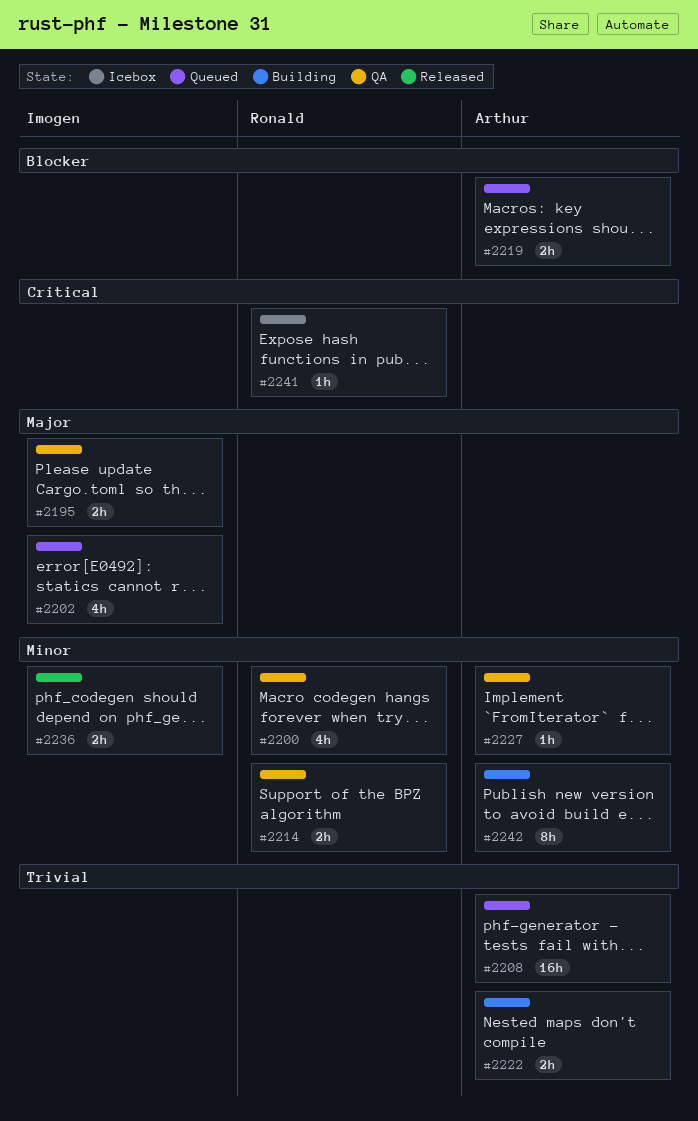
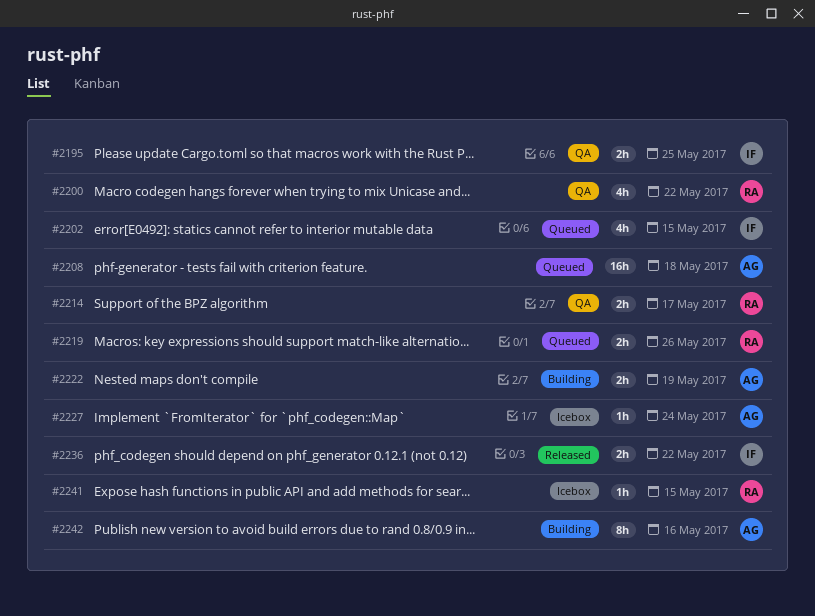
#2219, owner: Arthur -> Ronald
#2227, status: QA -> Icebox

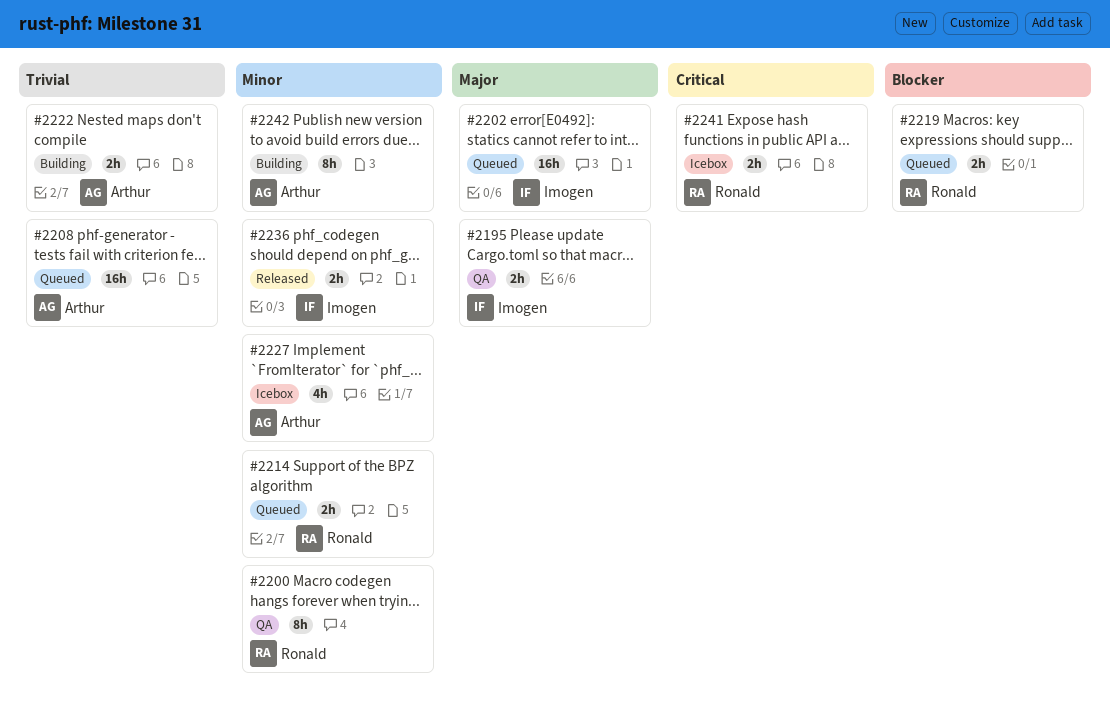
#2200, estimate: 4h -> 8h
#2202, estimate: 4h -> 16h
#2214, status: QA -> Queued
#2227, estimate: 1h -> 4h
#2241, estimate: 1h -> 2h

